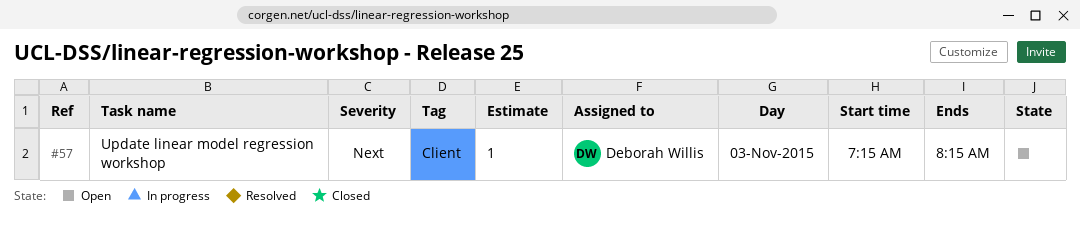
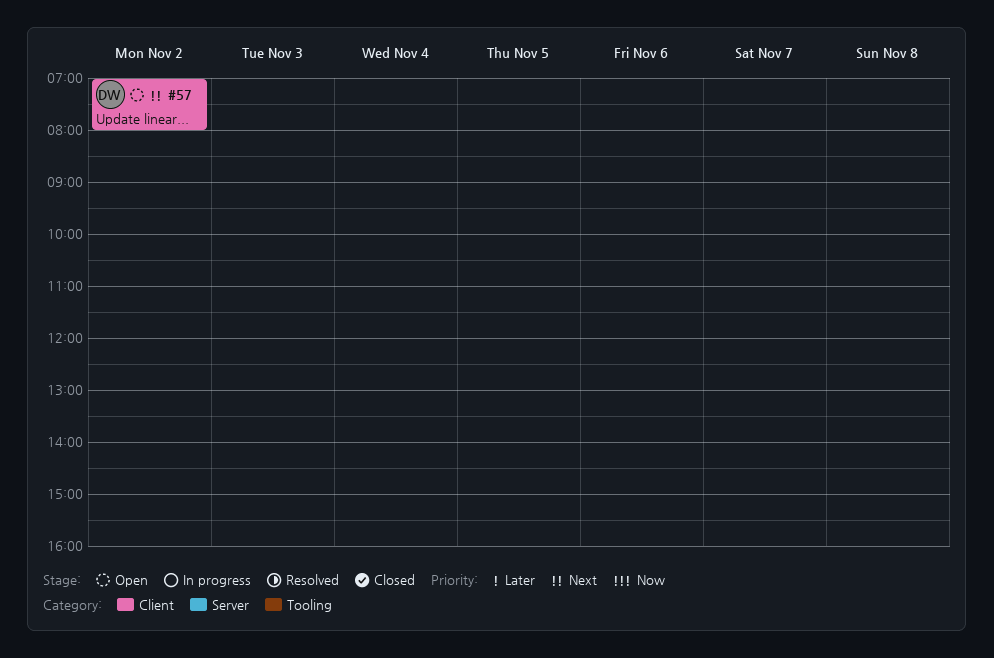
#57, day: Nov 3 -> Nov 2
#57, begins: 07:15 -> 07:00
#57, ends: 08:15 -> 08:00

